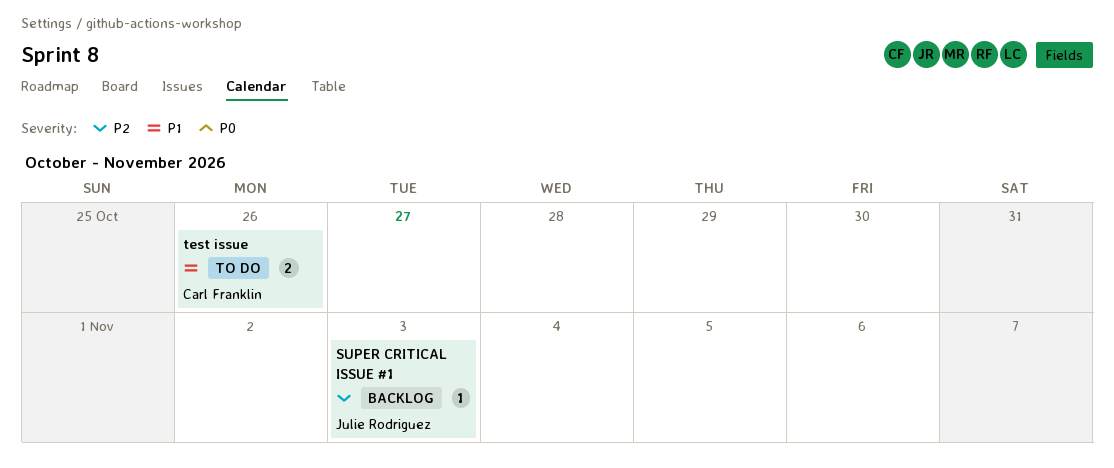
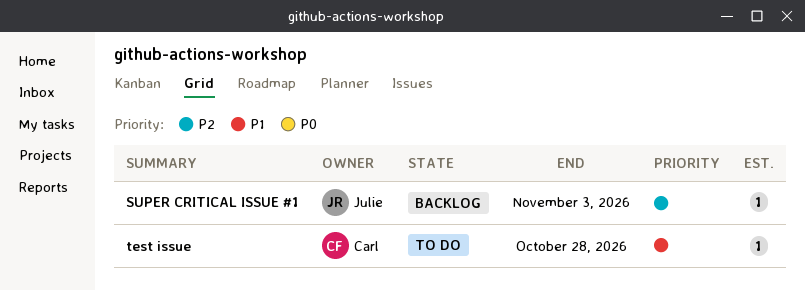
test issue, estimate: 2 -> 1
test issue, due: Oct 26 -> Oct 28

